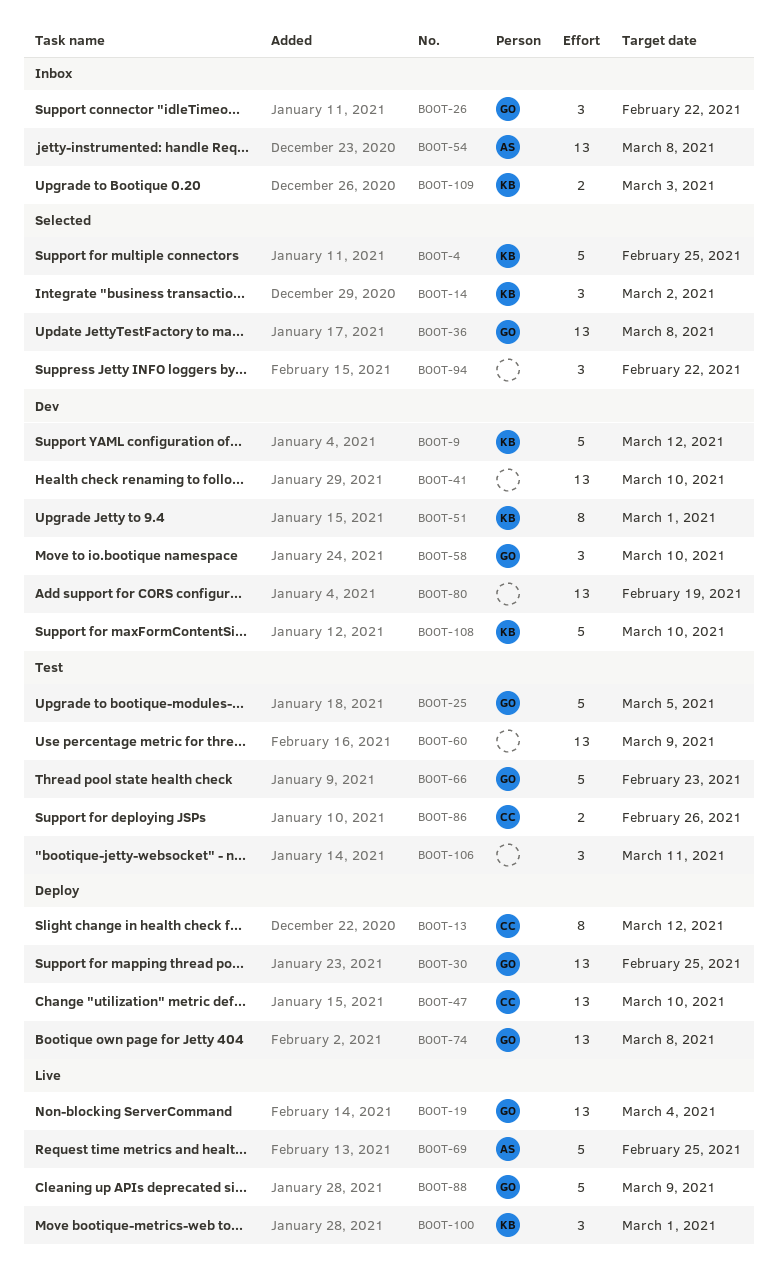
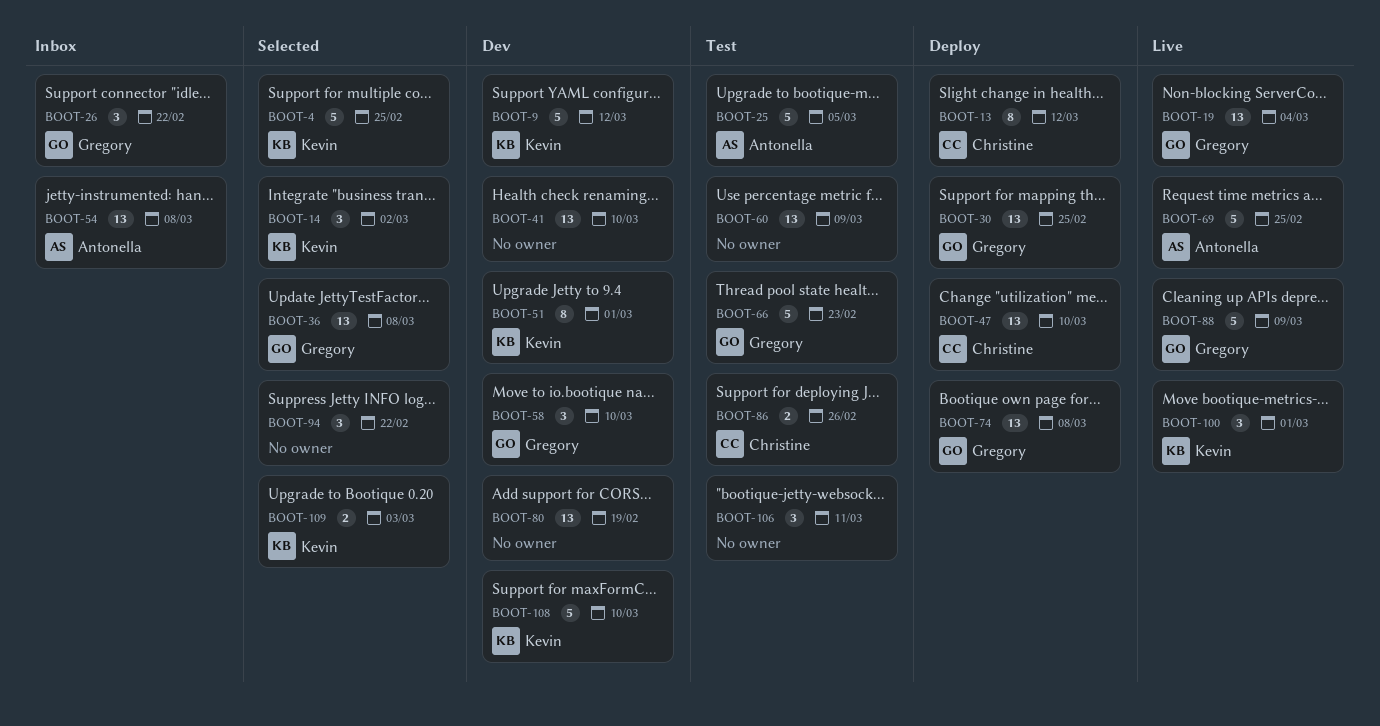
BOOT-25, owner: Gregory -> Antonella
BOOT-109, status: Inbox -> Selected

